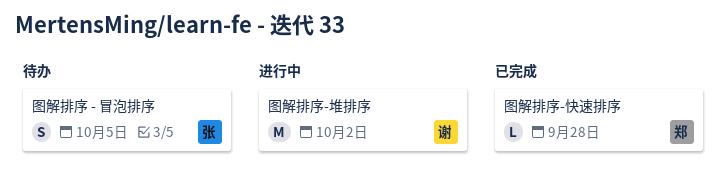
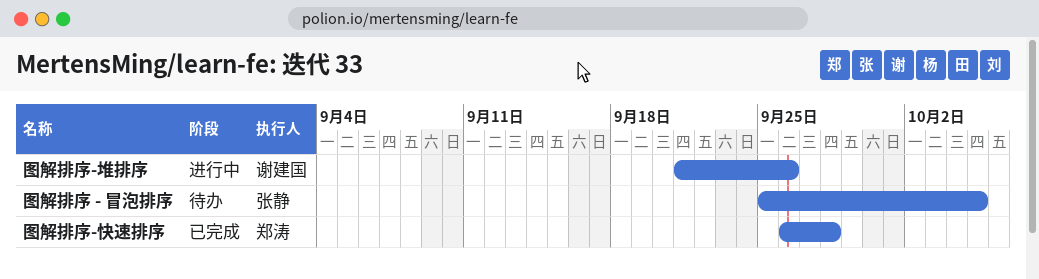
图解排序-堆排序, due: Oct 2 -> Sep 26

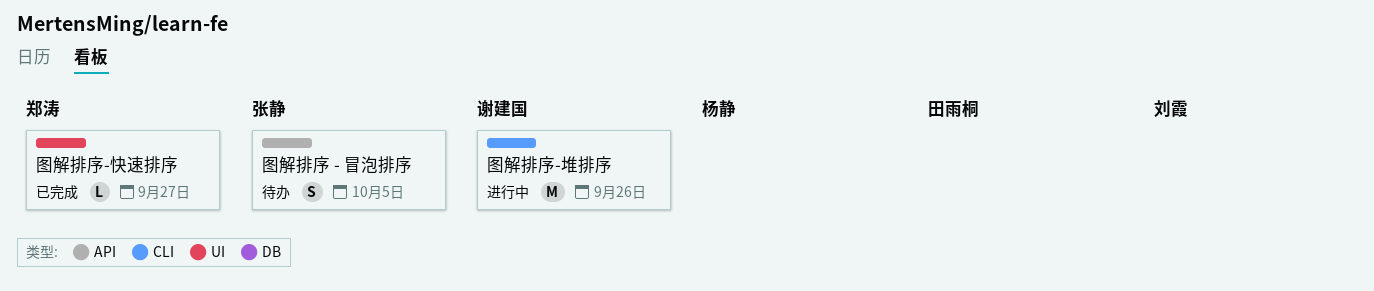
图解排序-快速排序, due: Sep 28 -> Sep 27

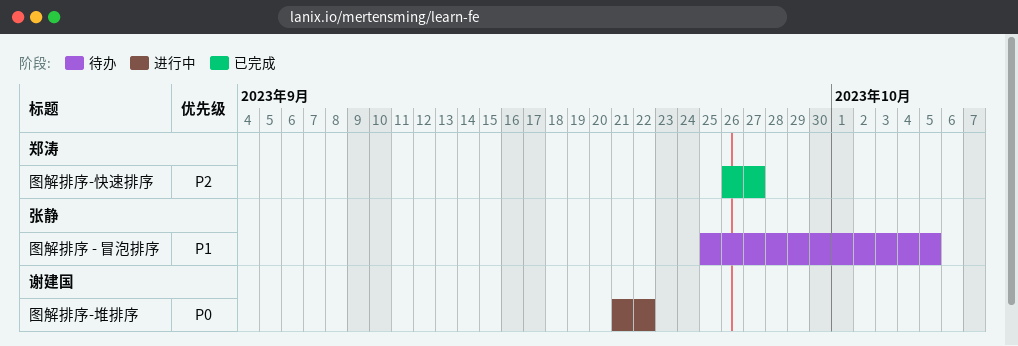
图解排序-堆排序, due: Sep 26 -> Sep 22

